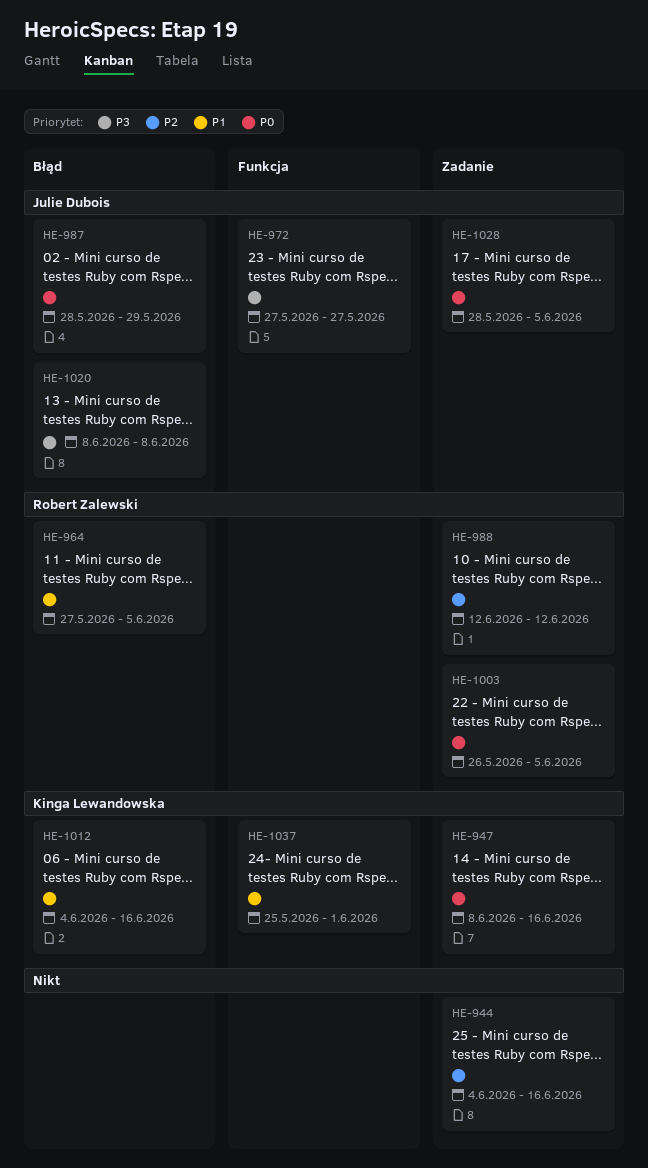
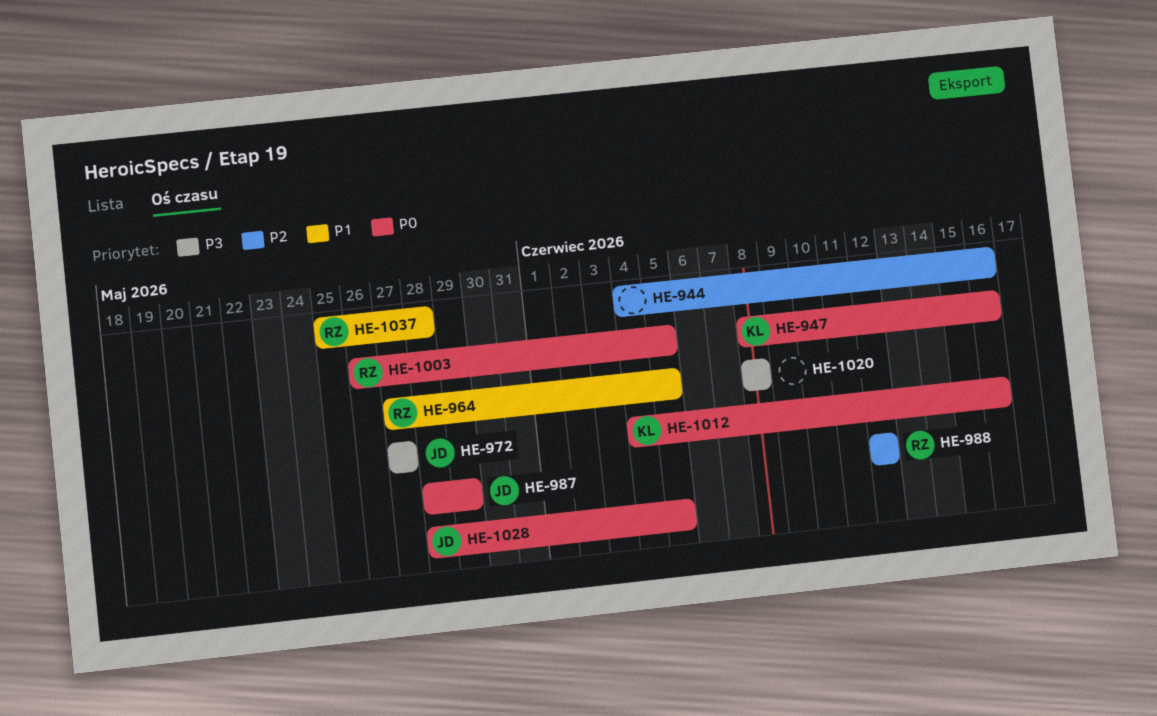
HE-1012, priority: P1 -> P0
HE-1020, owner: Julie Dubois -> none
HE-1037, owner: Kinga Lewandowska -> Robert Zalewski
HE-1037, due: Jun 1 -> May 28

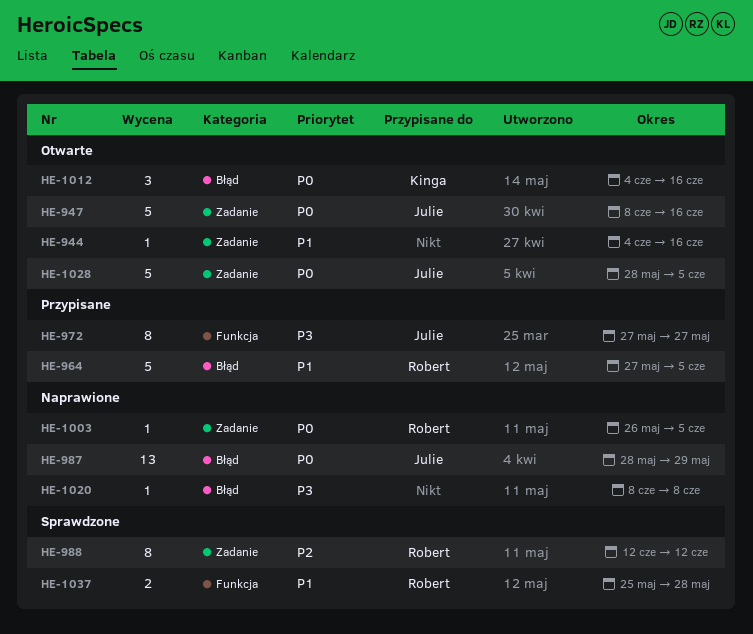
HE-944, priority: P2 -> P1
HE-947, owner: Kinga -> Julie

